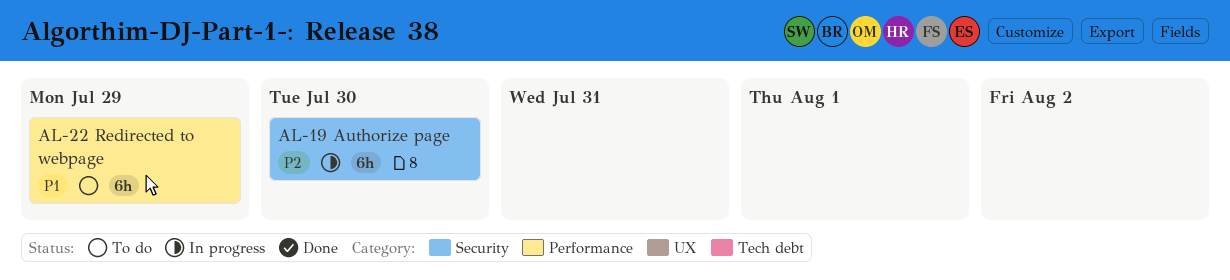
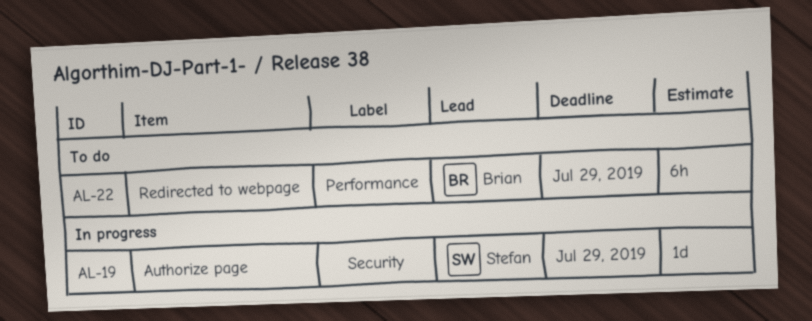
AL-19, estimate: 6h -> 1d
AL-19, due: Jul 30 -> Jul 29

